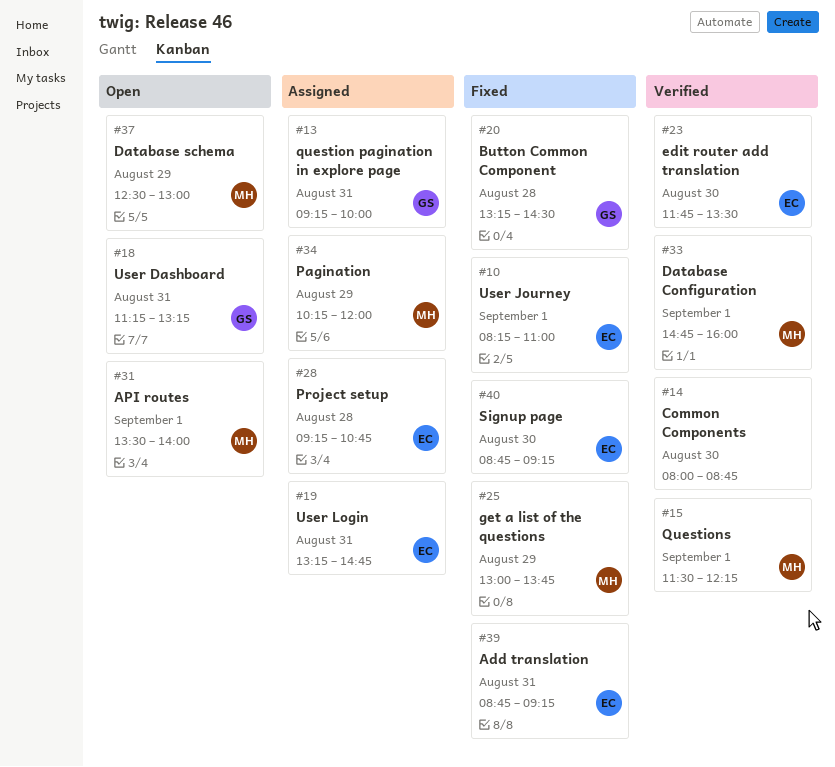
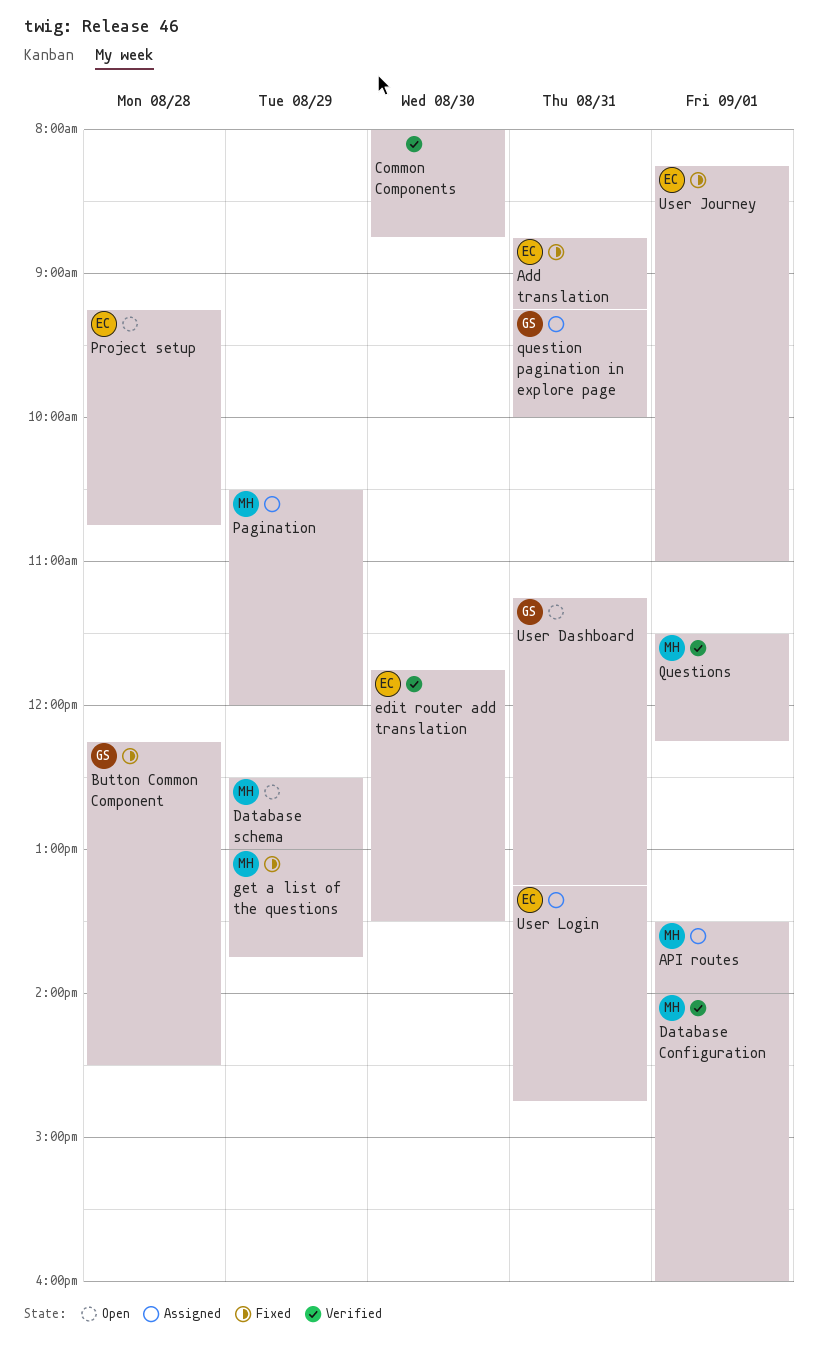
API routes, status: Open -> Assigned
Button Common Component, begins: 13:15 -> 12:15
Database Configuration, begins: 14:45 -> 14:00
Pagination, begins: 10:15 -> 10:30
Project setup, status: Assigned -> Open
Signup page: present -> none

